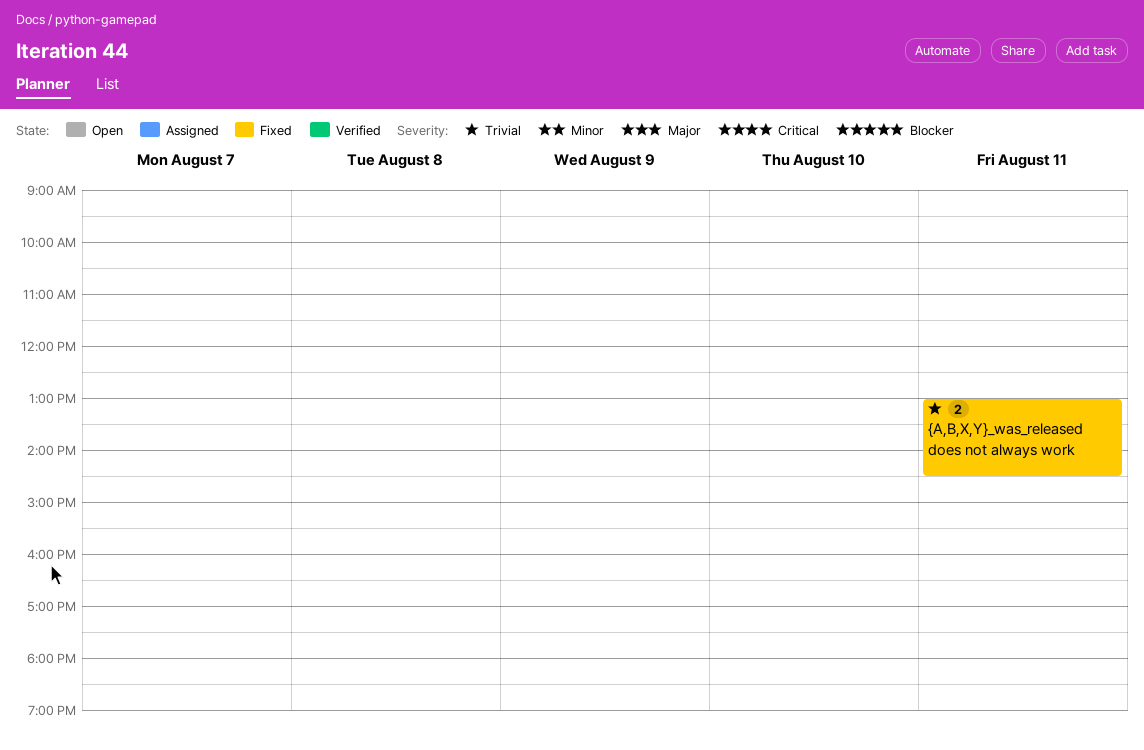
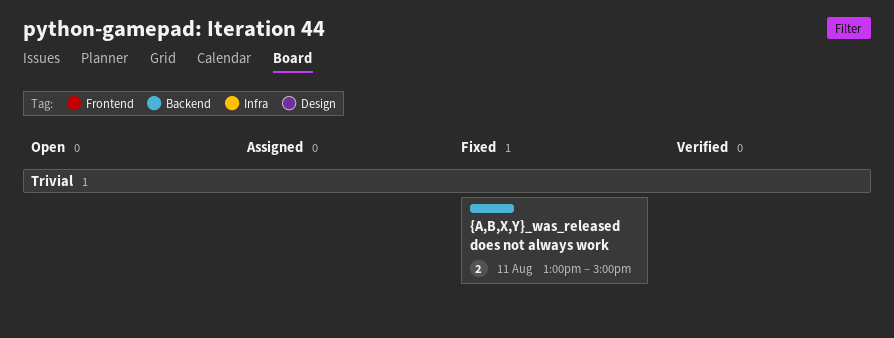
{A,B,X,Y}_was_released does not always work, ends: 14:30 -> 15:00

